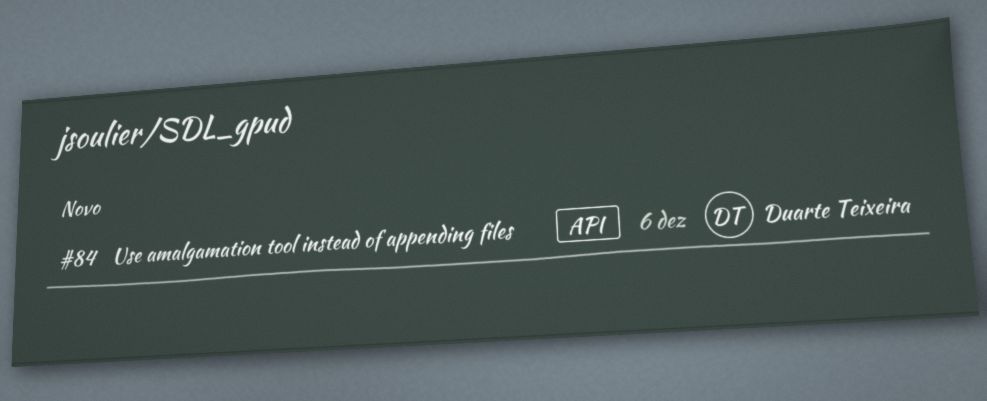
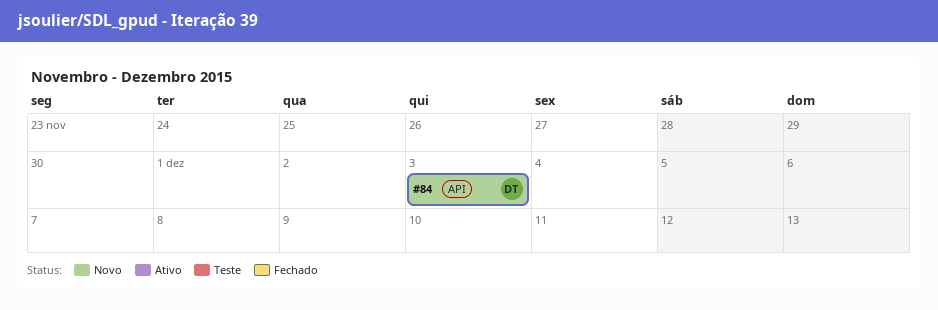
#84, due: Dec 6 -> Dec 3

